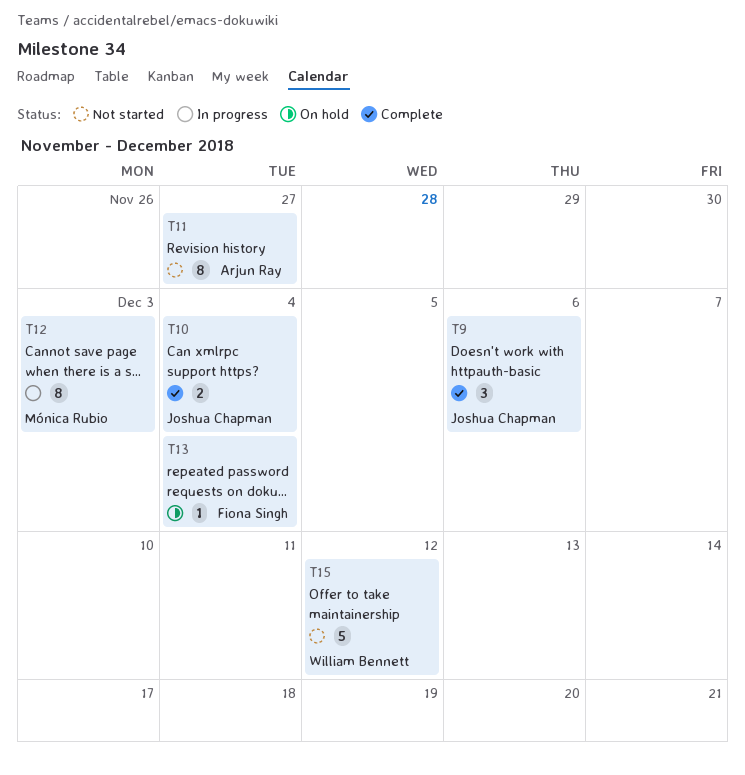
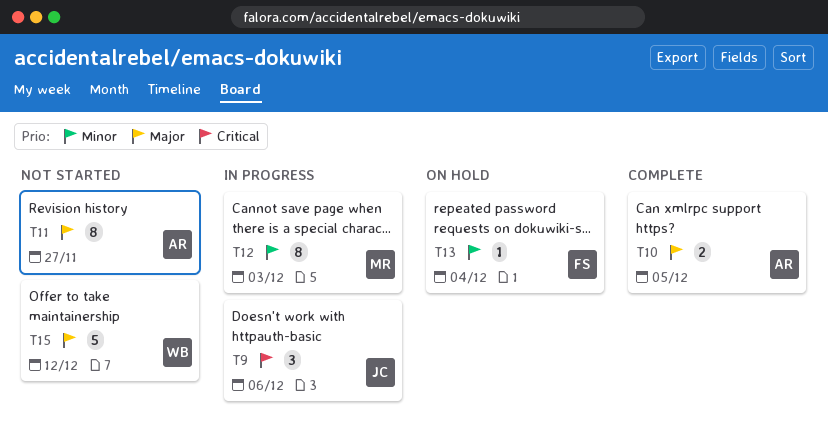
T9, status: Complete -> In progress
T10, owner: Joshua Chapman -> Arjun Ray
T10, due: Dec 4 -> Dec 5

